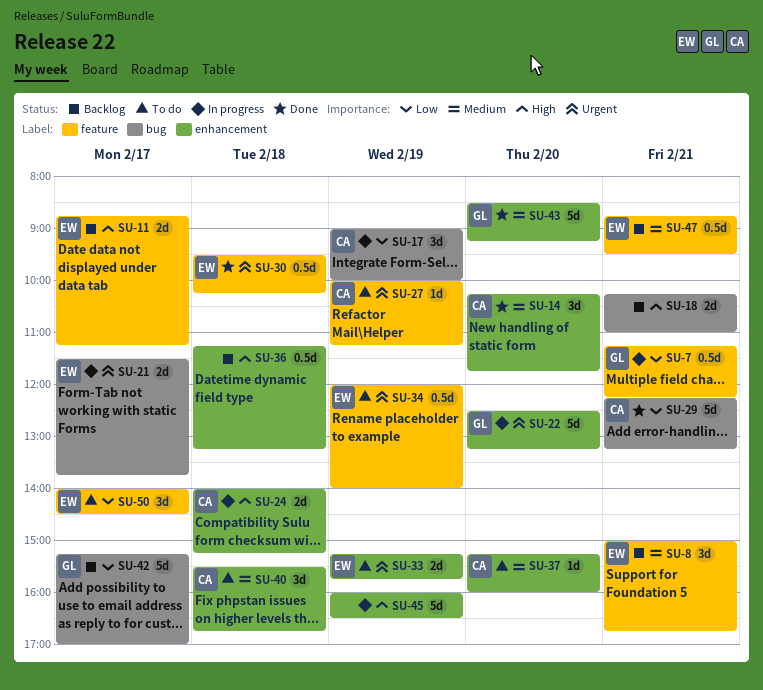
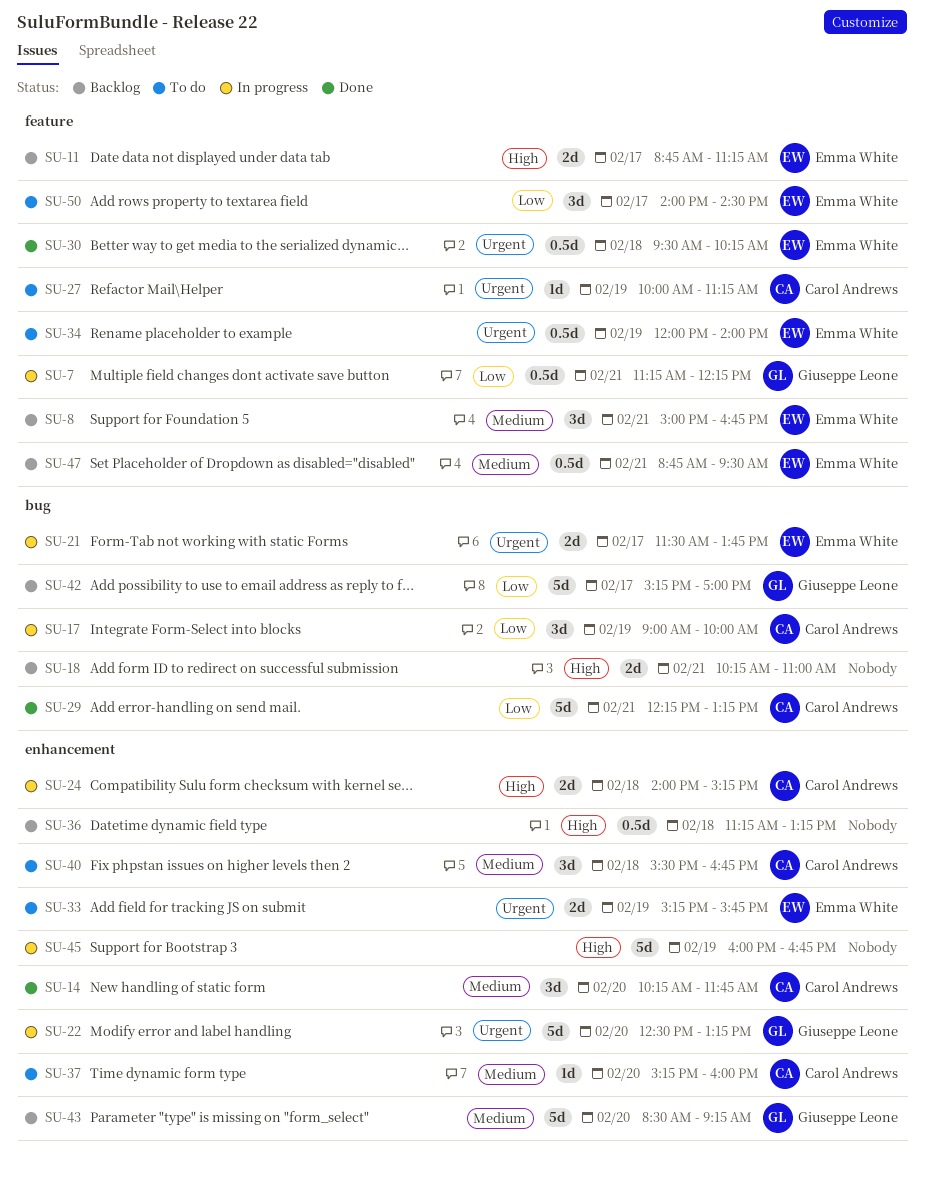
SU-43, status: Done -> Backlog
SU-45, ends: 16:30 -> 16:45

